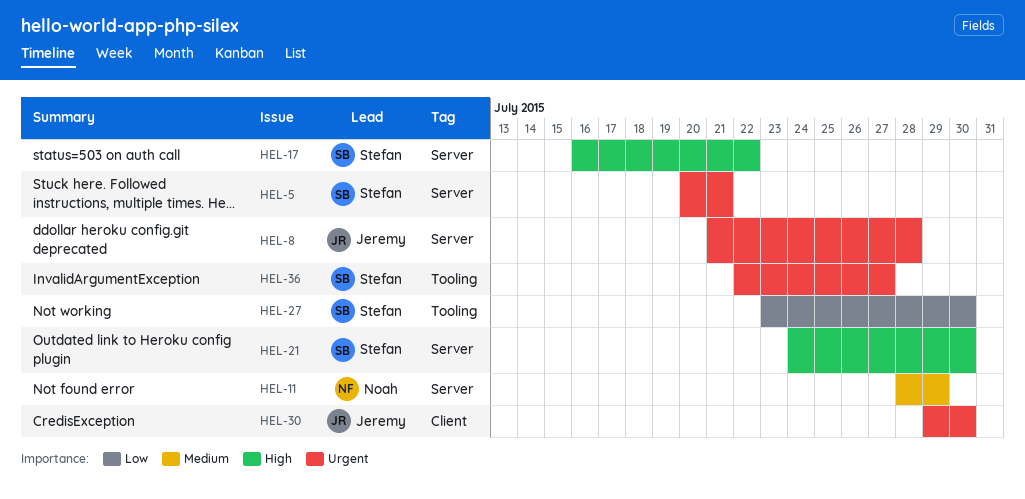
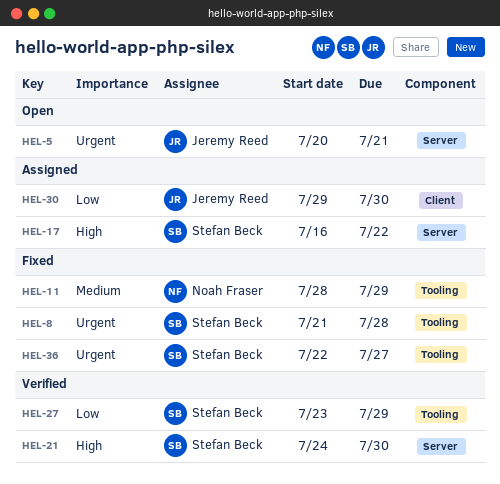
HEL-5, owner: Stefan Beck -> Jeremy Reed
HEL-8, owner: Jeremy Reed -> Stefan Beck
HEL-8, label: Server -> Tooling
HEL-11, label: Server -> Tooling
HEL-27, due: Jul 30 -> Jul 29
HEL-30, priority: Urgent -> Low

